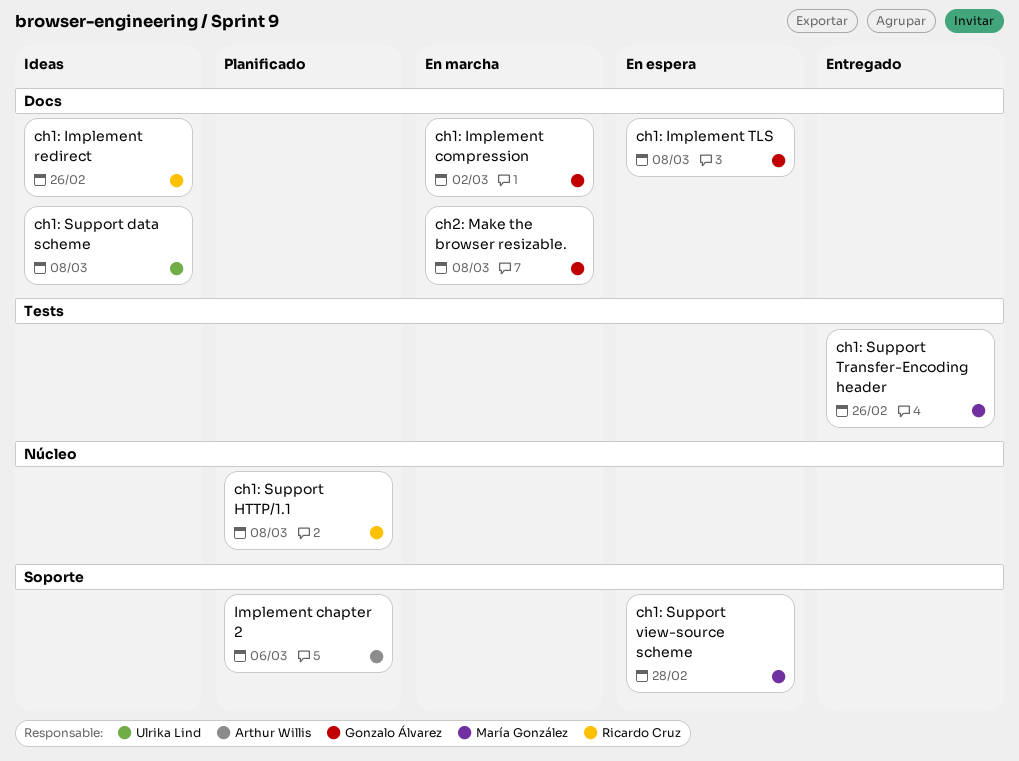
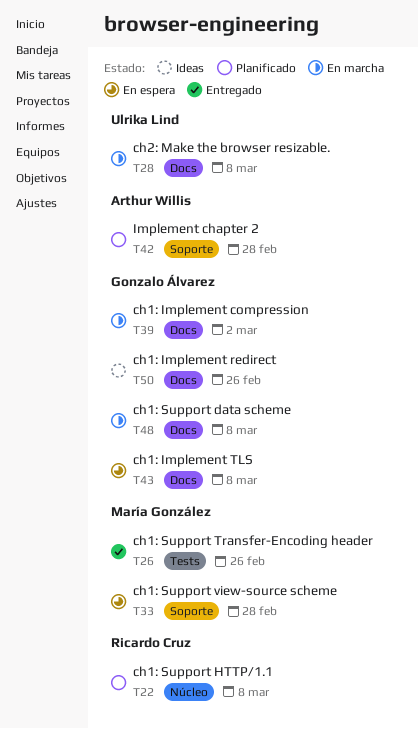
ch1: Implement redirect, owner: Ricardo Cruz -> Gonzalo Álvarez
ch1: Support data scheme, status: Ideas -> En marcha
ch1: Support data scheme, owner: Ulrika Lind -> Gonzalo Álvarez
ch2: Make the browser resizable., owner: Gonzalo Álvarez -> Ulrika Lind
Implement chapter 2, due: Mar 6 -> Feb 28

